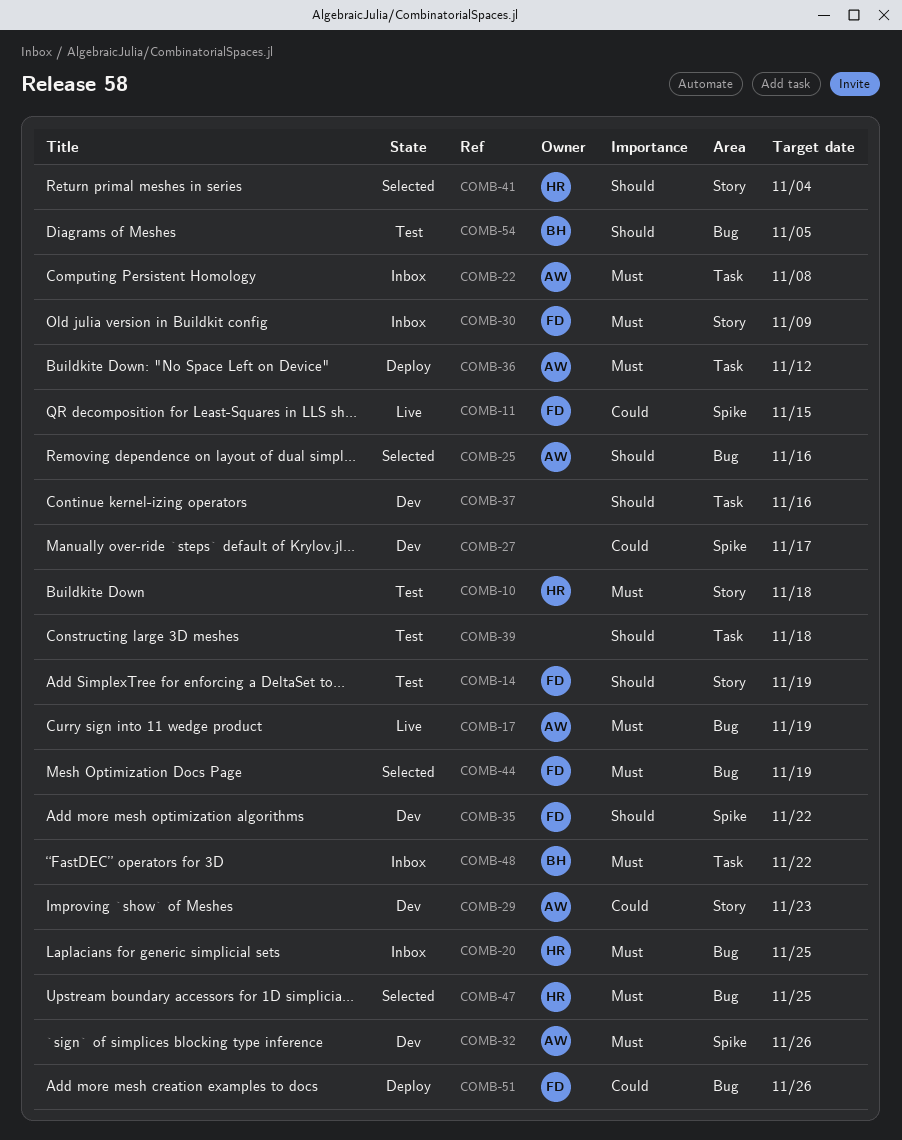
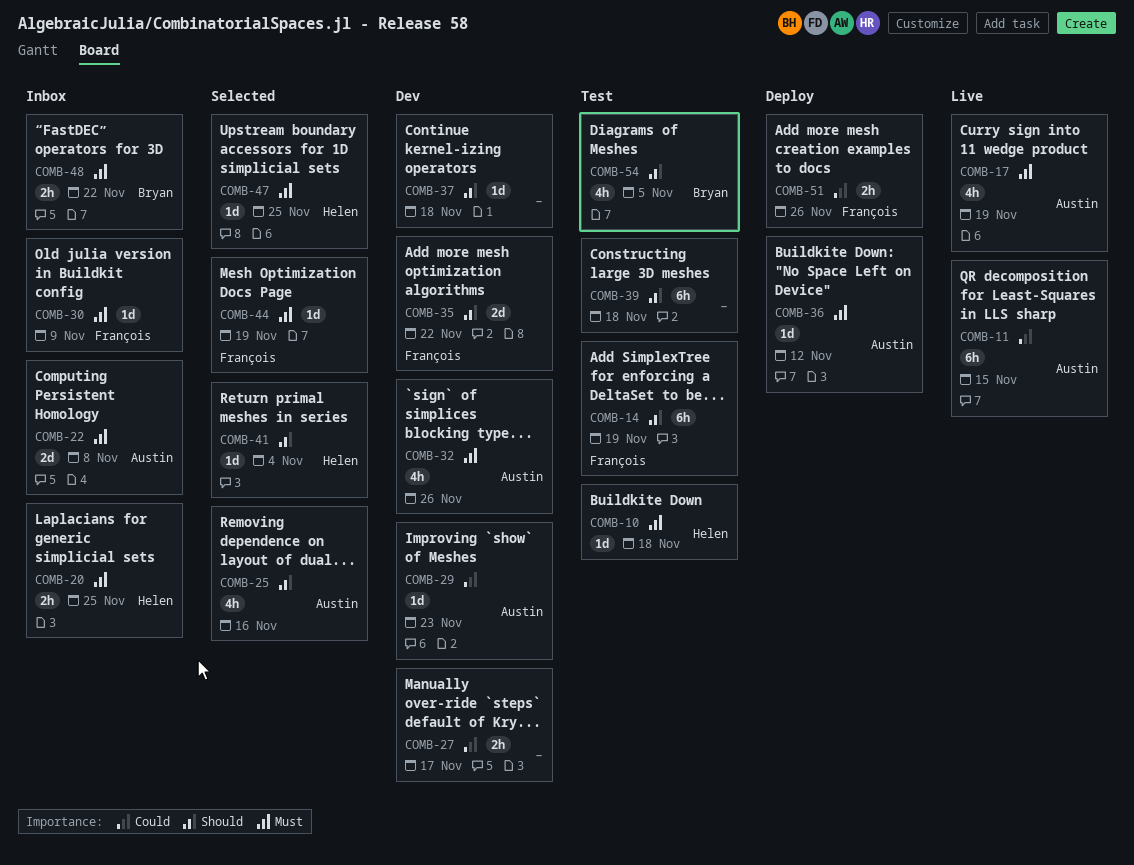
COMB-11, owner: François -> Austin
COMB-37, due: Nov 16 -> Nov 18

